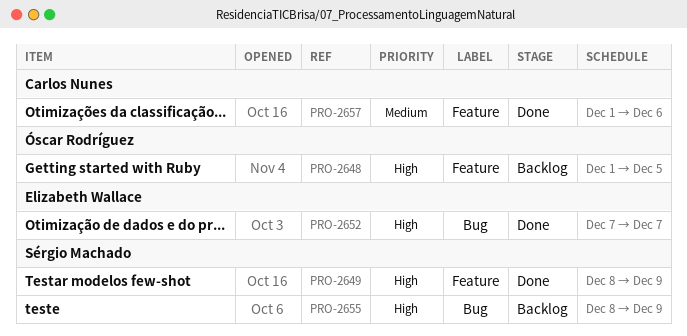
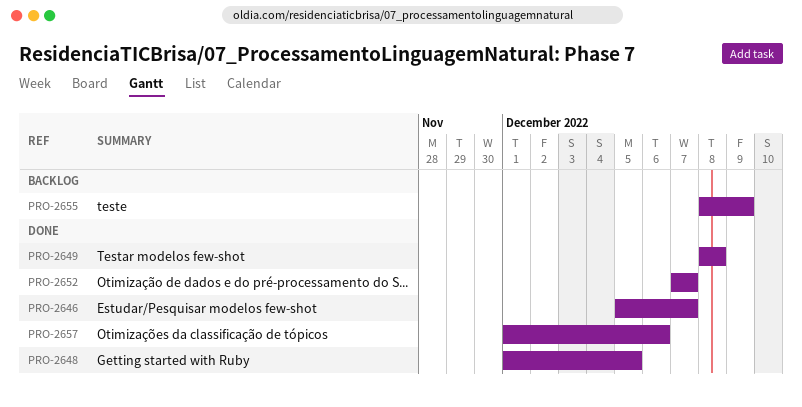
PRO-2646: none -> present
PRO-2648, status: Backlog -> Done
PRO-2649, due: Dec 9 -> Dec 8

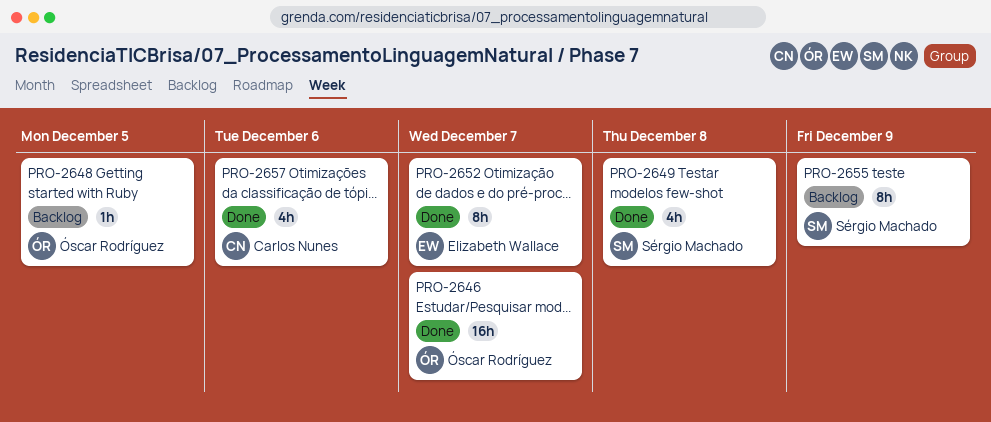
PRO-2648, status: Done -> Backlog

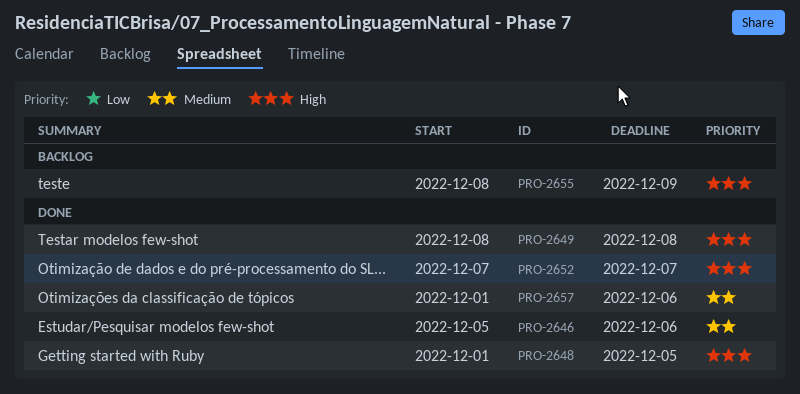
PRO-2646, due: Dec 7 -> Dec 6
PRO-2648, status: Backlog -> Done

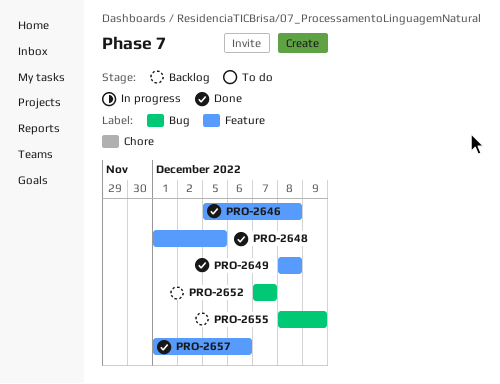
PRO-2646, due: Dec 6 -> Dec 8
PRO-2652, status: Done -> Backlog

